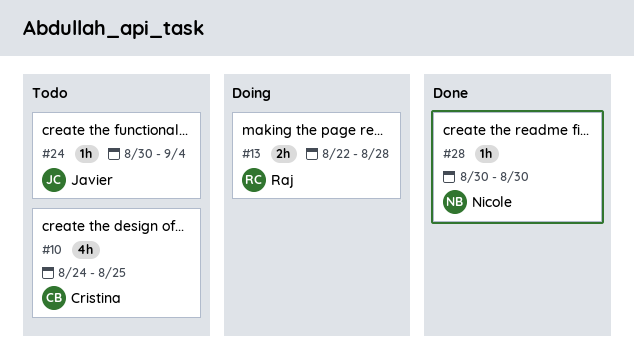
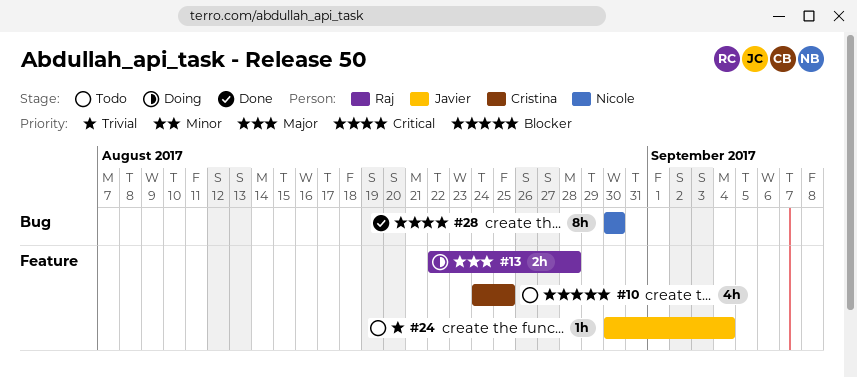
#28, estimate: 1h -> 8h

